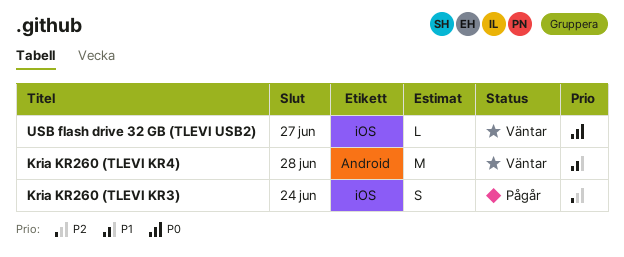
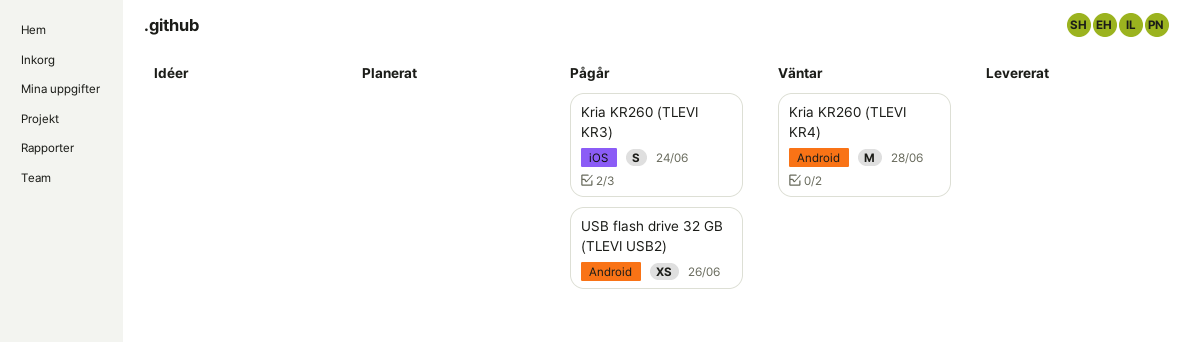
USB flash drive 32 GB (TLEVI USB2), status: Väntar -> Pågår
USB flash drive 32 GB (TLEVI USB2), label: iOS -> Android
USB flash drive 32 GB (TLEVI USB2), estimate: L -> XS
USB flash drive 32 GB (TLEVI USB2), due: Jun 27 -> Jun 26

